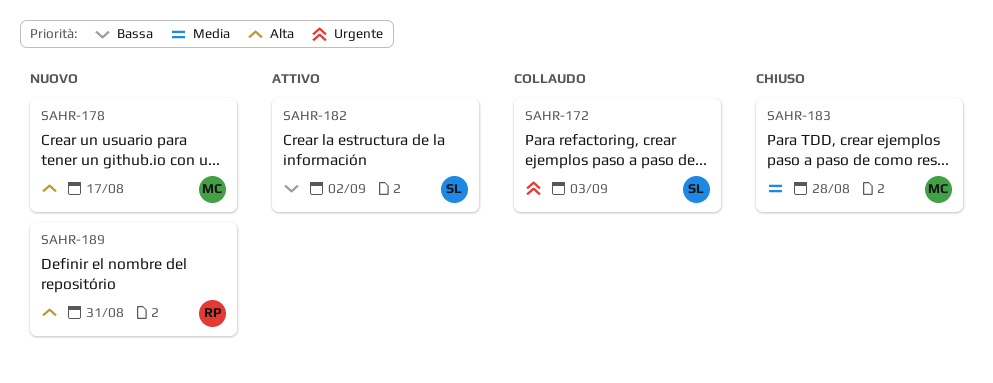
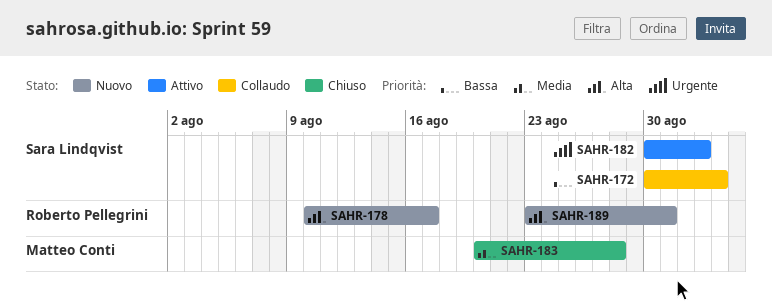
SAHR-172, priority: Urgente -> Bassa
SAHR-178, owner: Matteo Conti -> Roberto Pellegrini
SAHR-182, priority: Bassa -> Urgente

